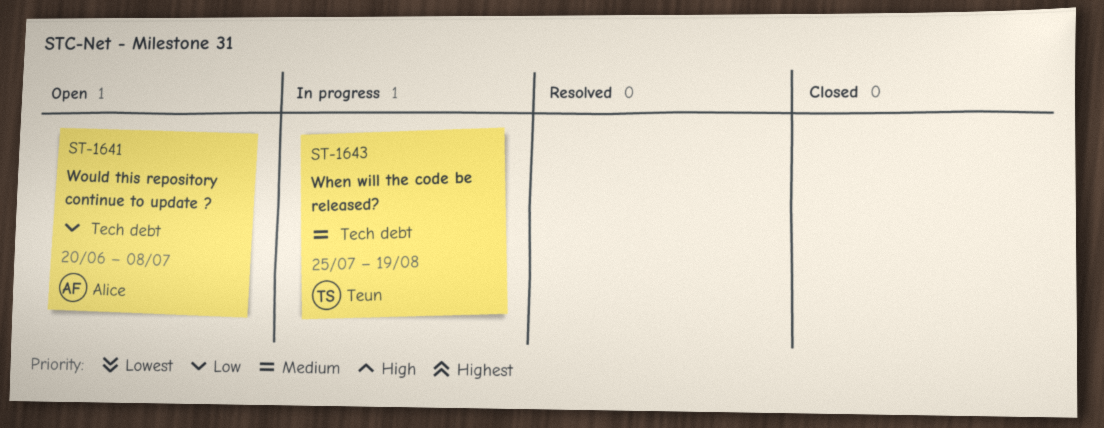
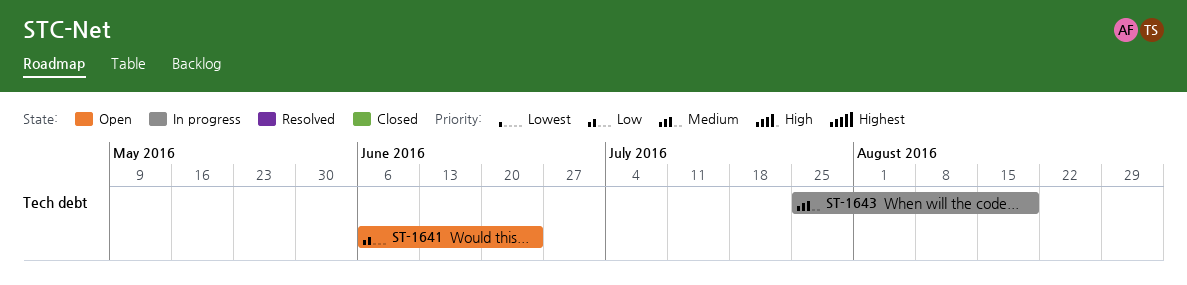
ST-1641, start: Jun 20 -> Jun 6
ST-1641, due: Jul 8 -> Jun 24

